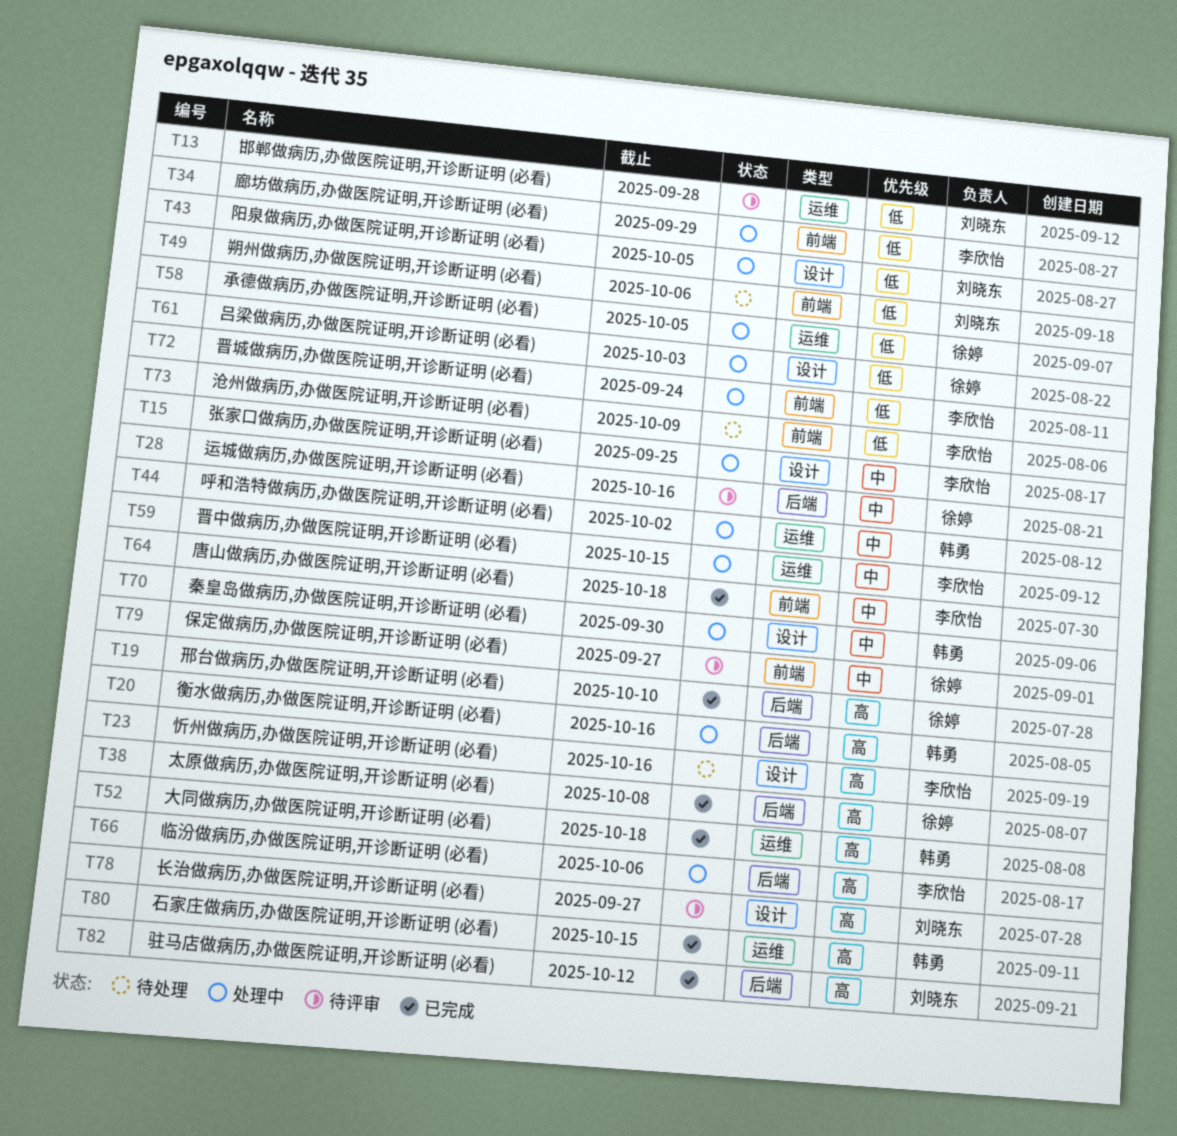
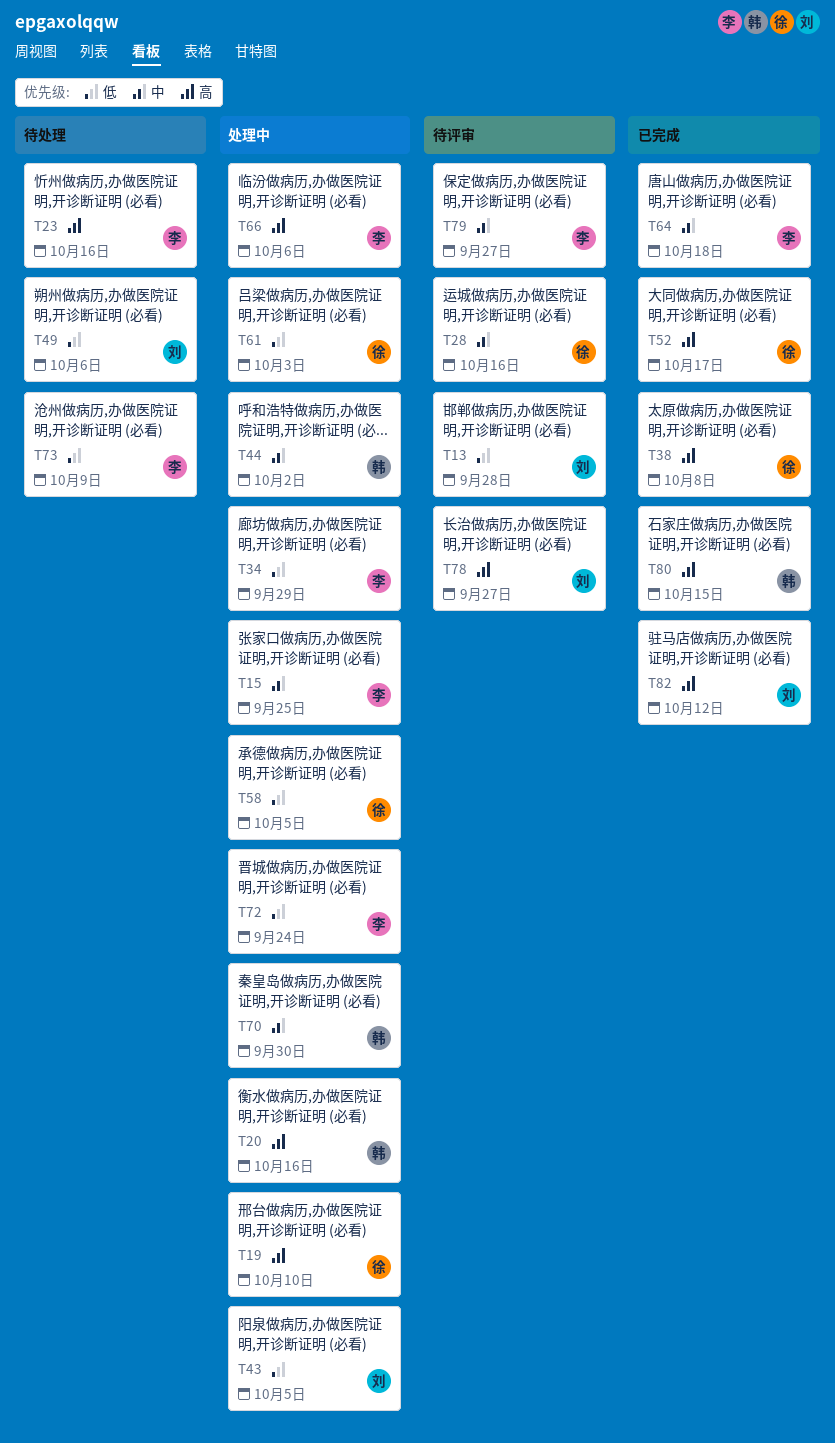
T19, status: 已完成 -> 处理中
T52, owner: 韩勇 -> 徐婷
T52, due: Oct 18 -> Oct 17
T59: present -> none
T79, owner: 徐婷 -> 李欣怡

